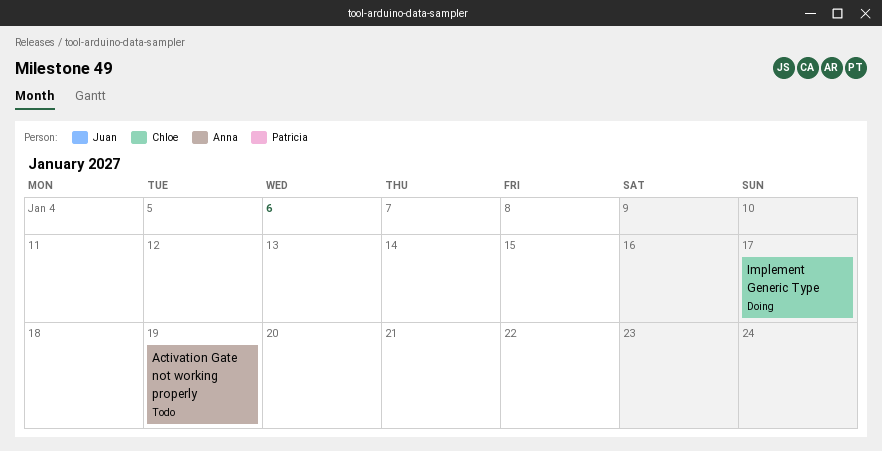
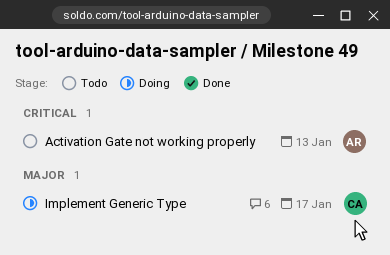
Activation Gate not working properly, due: Jan 19 -> Jan 13

